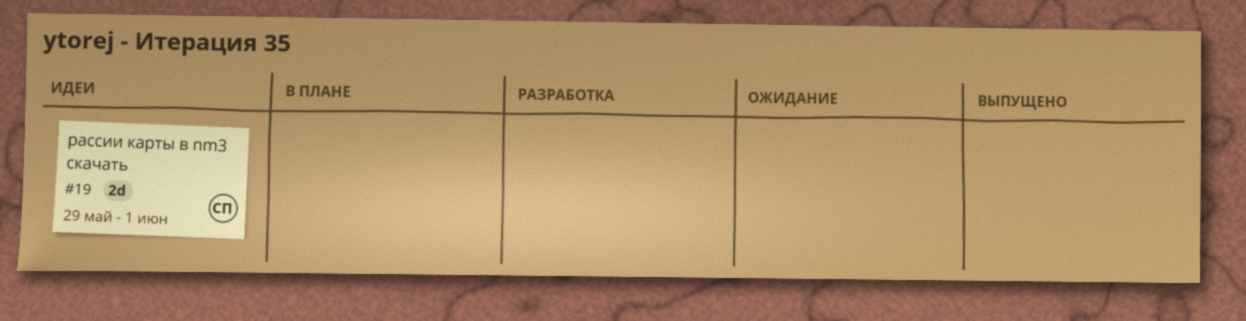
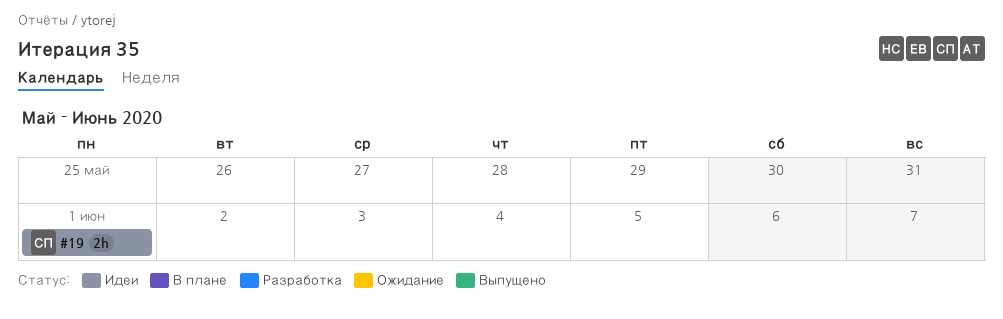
#19, estimate: 2d -> 2h
#19, start: May 29 -> Jun 1

